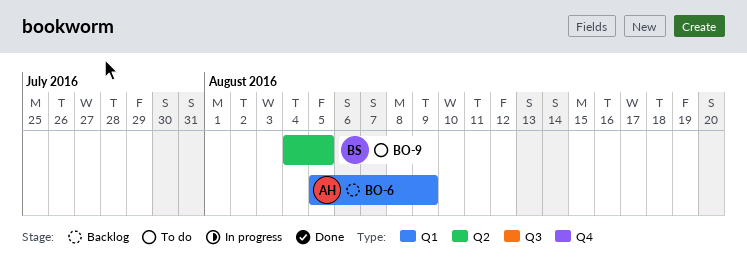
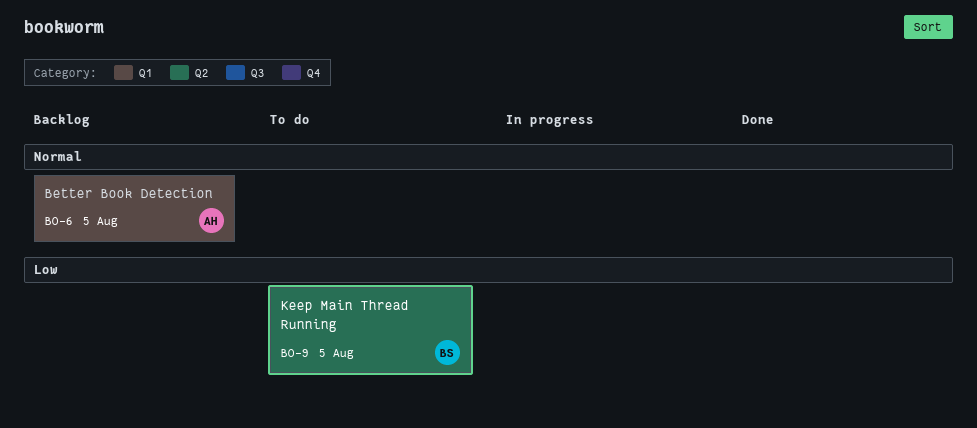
BO-6, due: Aug 9 -> Aug 5

